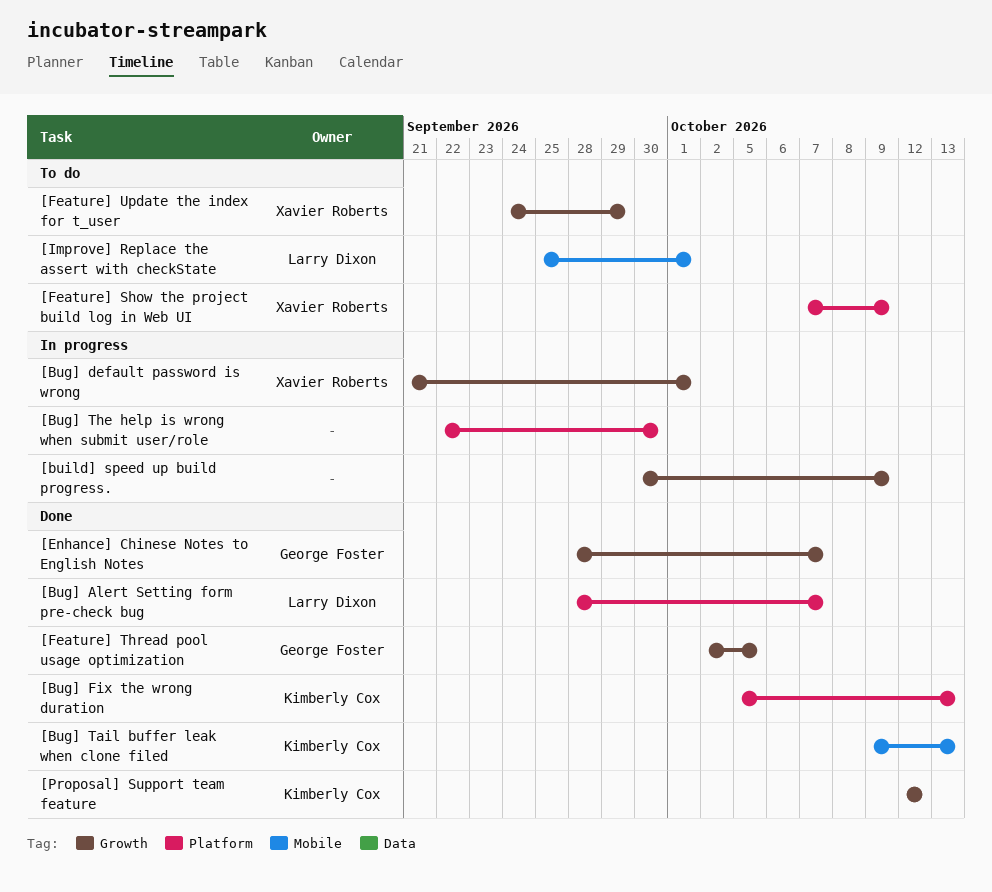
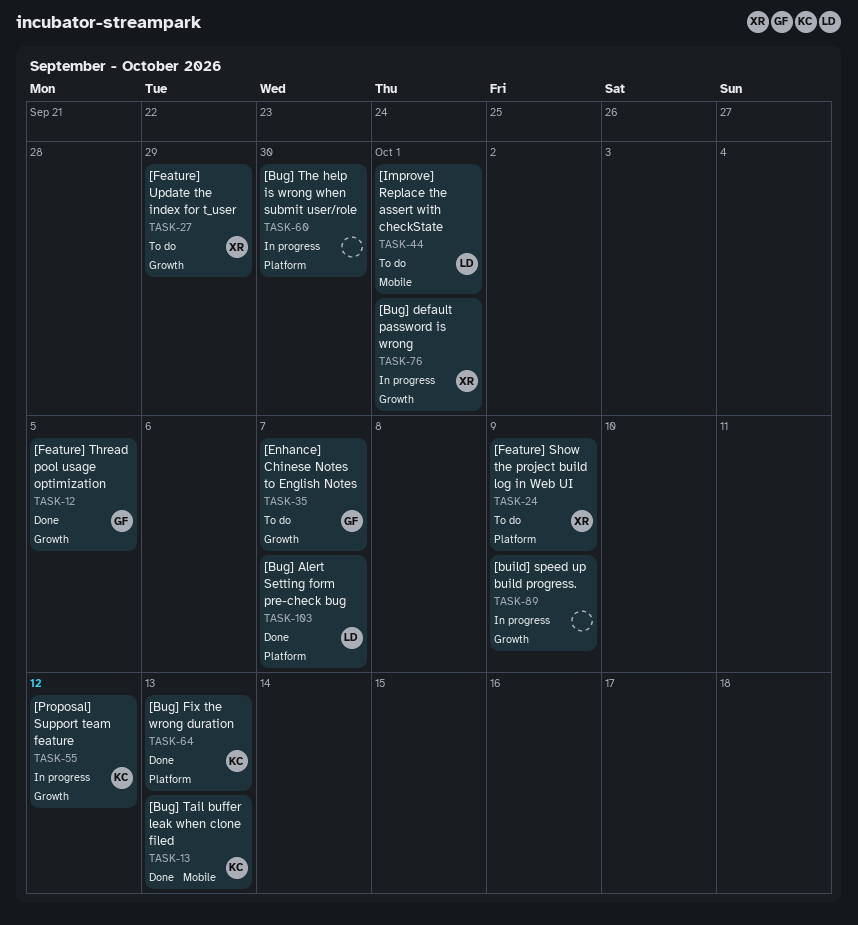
[Enhance] Chinese Notes to English Notes, status: Done -> To do
[Proposal] Support team feature, status: Done -> In progress

